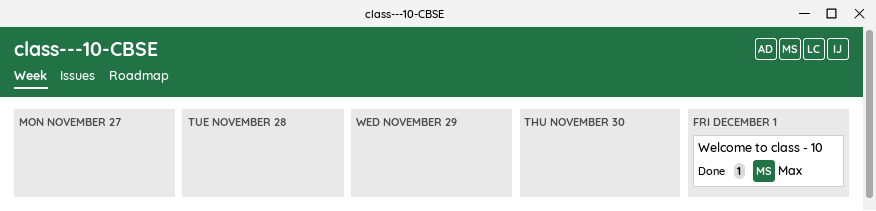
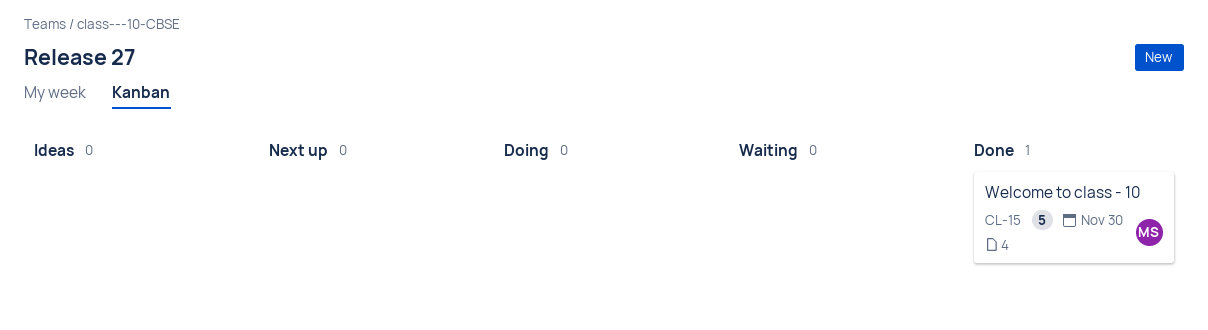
Welcome to class - 10, estimate: 1 -> 5
Welcome to class - 10, due: Dec 1 -> Nov 30

